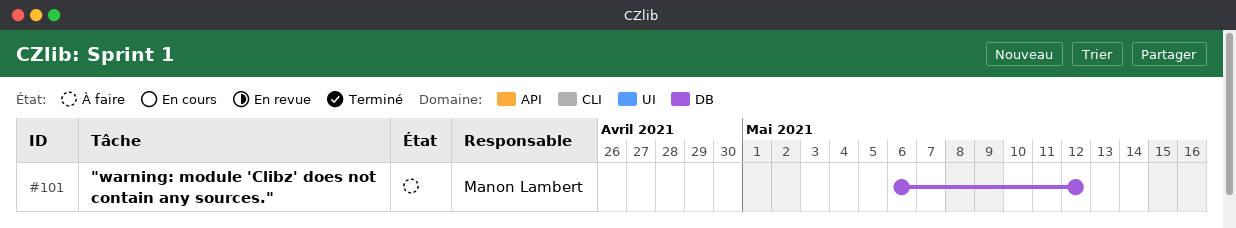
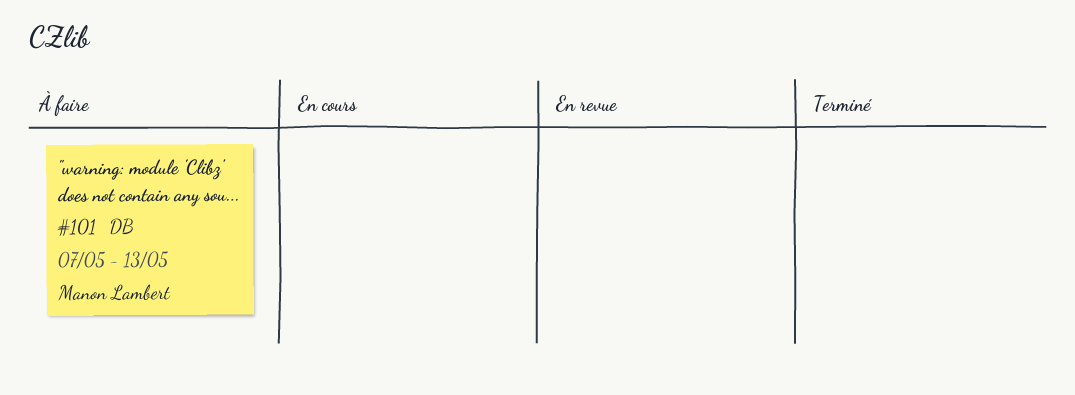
#101, start: May 6 -> May 7
#101, due: May 12 -> May 13

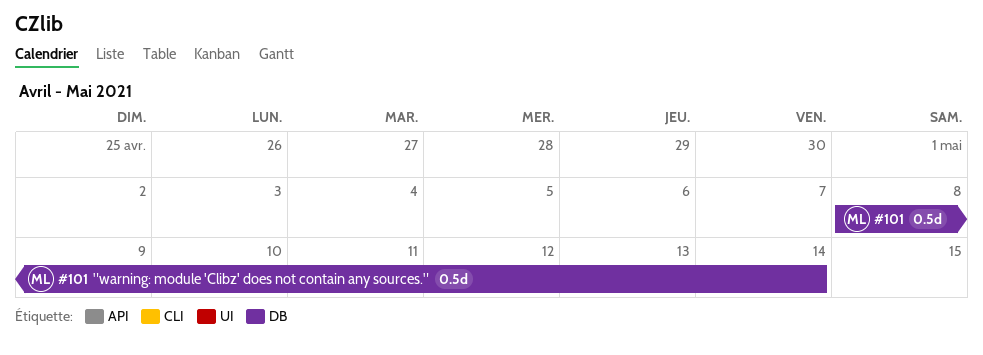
#101, start: May 7 -> May 8
#101, due: May 13 -> May 14

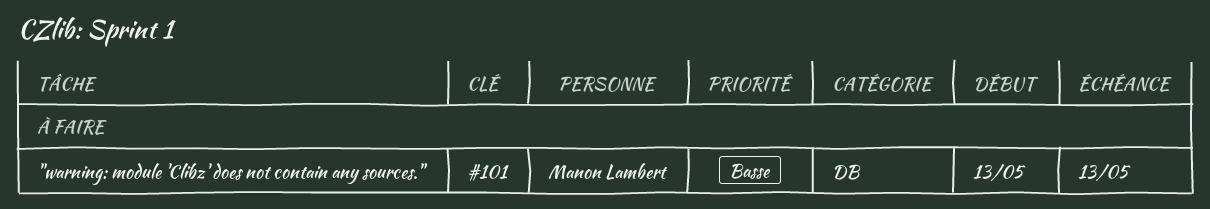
#101, start: May 8 -> May 13
#101, due: May 14 -> May 13

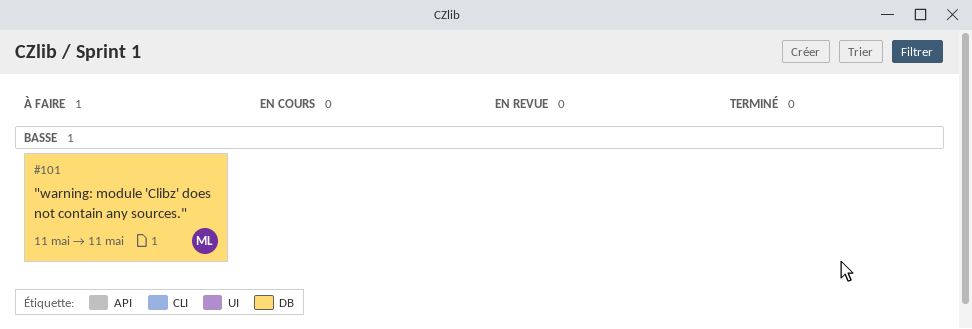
#101, start: May 13 -> May 11
#101, due: May 13 -> May 11

